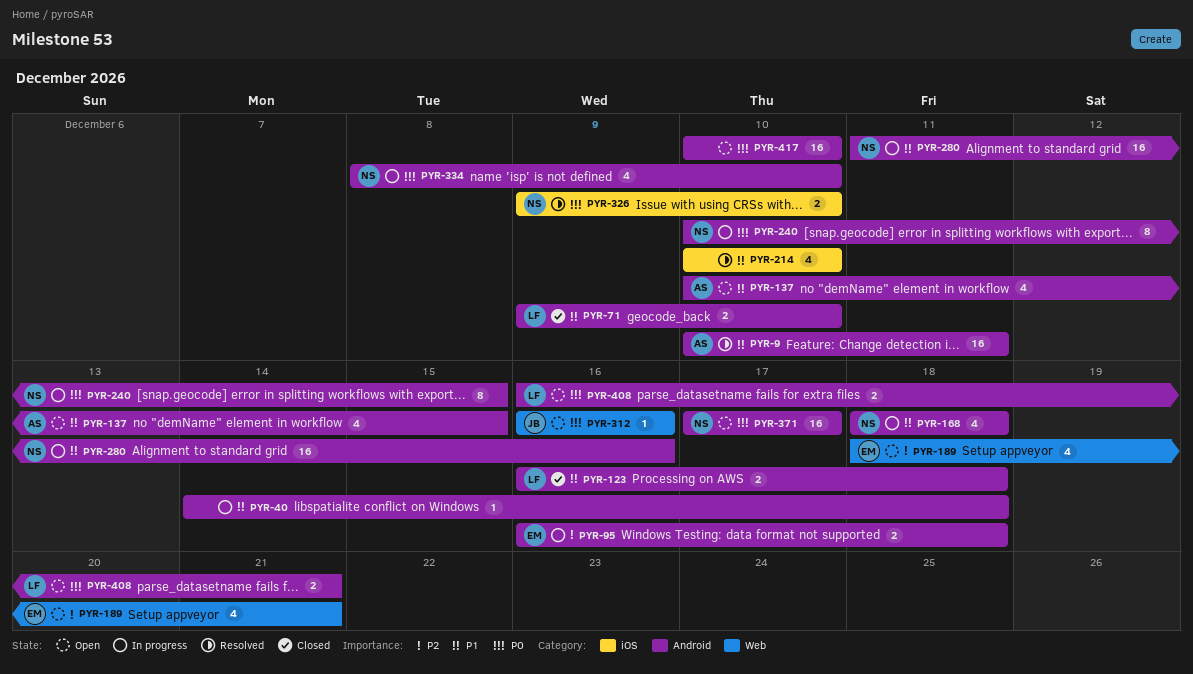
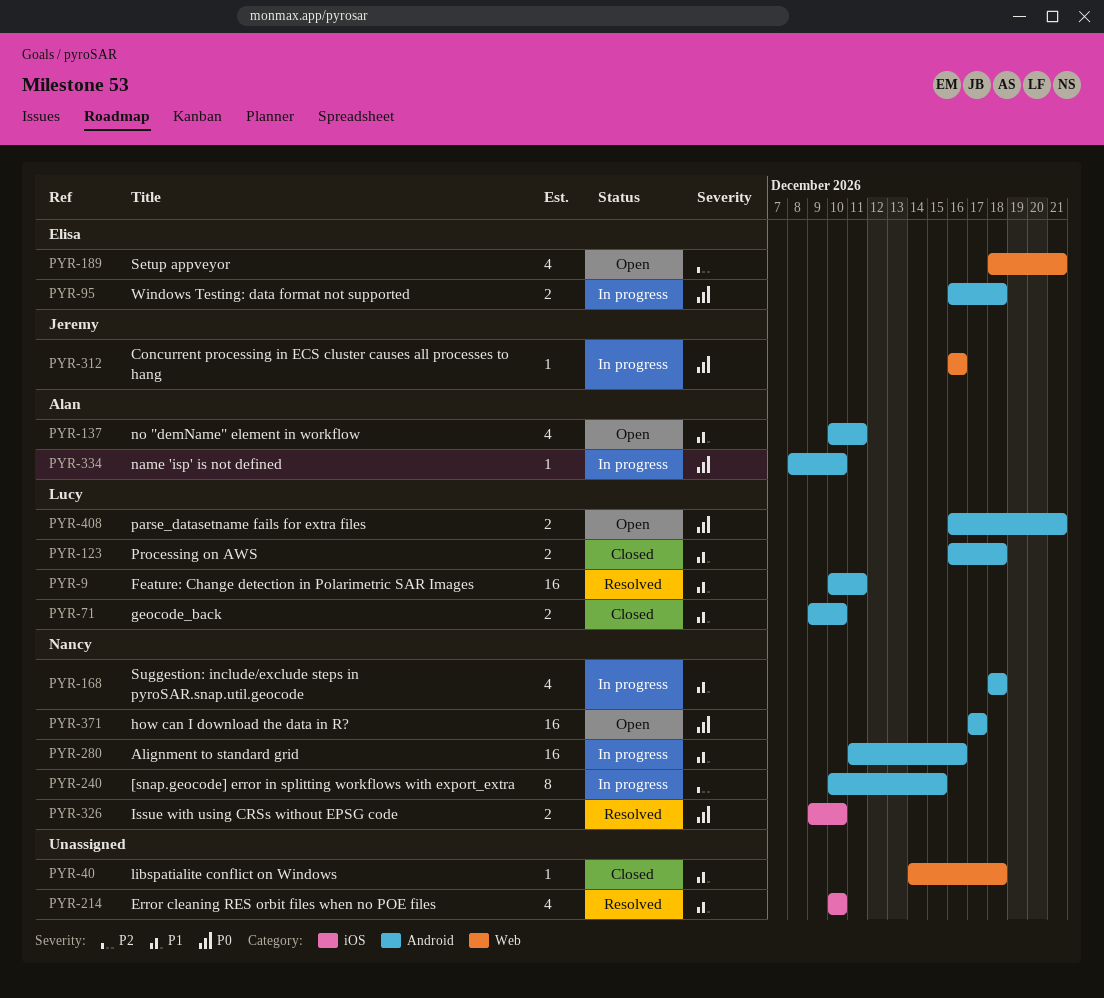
PYR-9, owner: Alan -> Lucy
PYR-40, status: In progress -> Closed
PYR-40, label: Android -> Web
PYR-95, priority: P2 -> P0
PYR-137, due: Dec 15 -> Dec 11
PYR-240, priority: P0 -> P2
PYR-312, status: Open -> In progress
PYR-334, owner: Nancy -> Alan
PYR-334, estimate: 4 -> 1
PYR-417: present -> none

